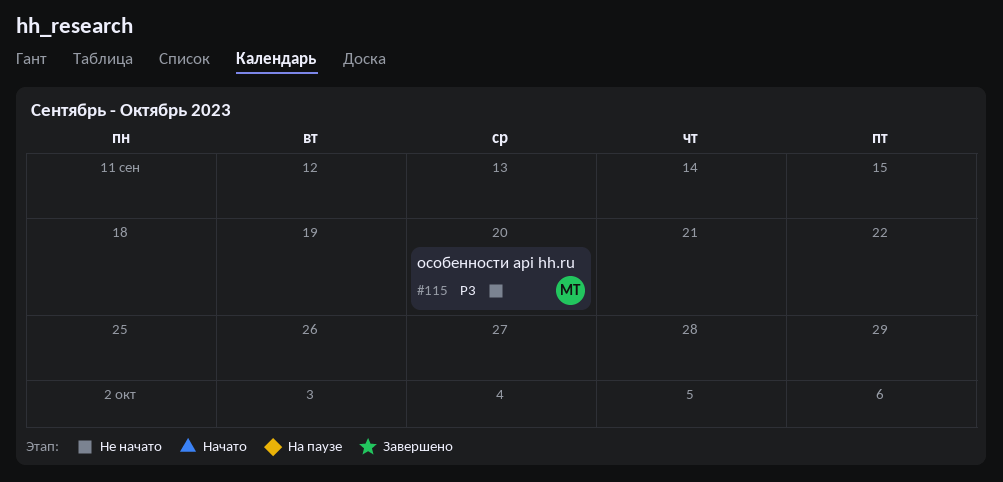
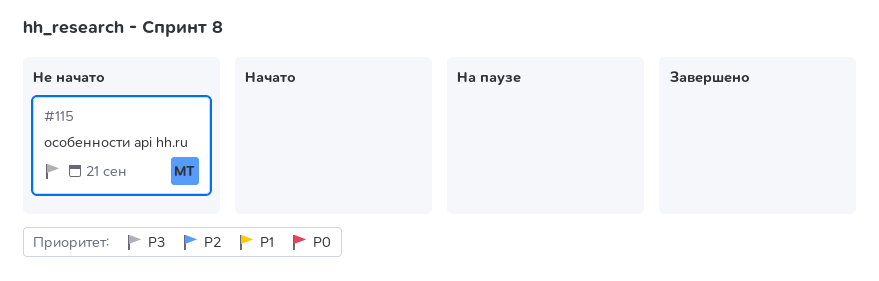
#115, due: Sep 20 -> Sep 21

